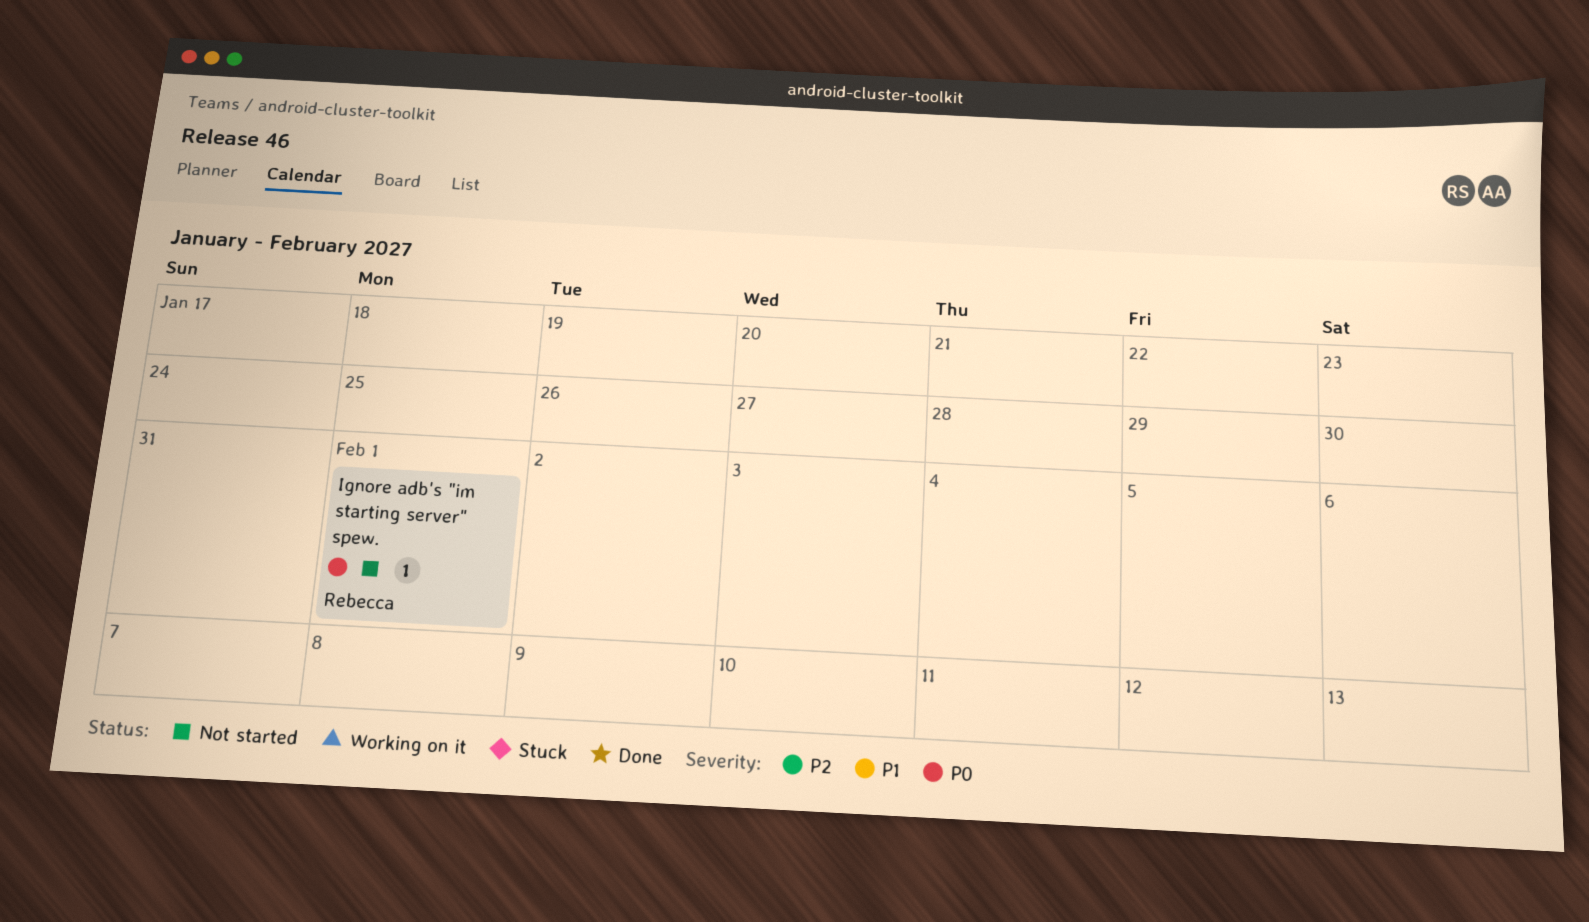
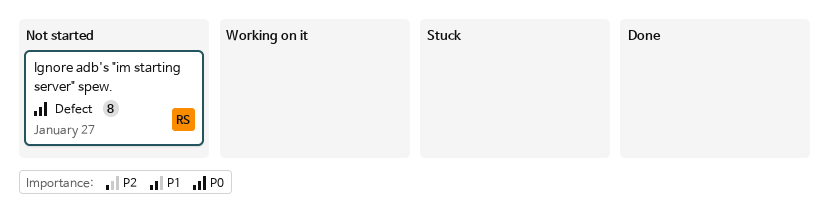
Ignore adb's "im starting server" spew., estimate: 1 -> 8
Ignore adb's "im starting server" spew., due: Feb 1 -> Jan 27

